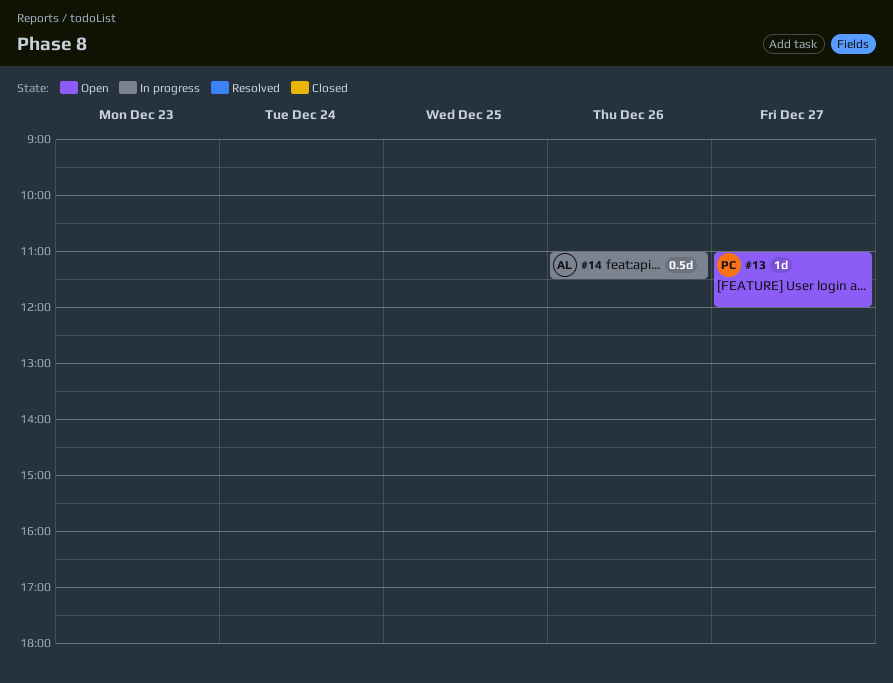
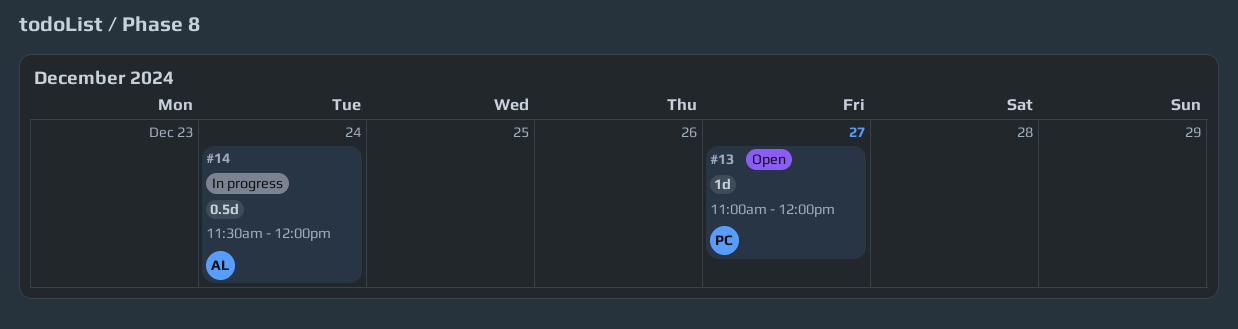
#14, day: Dec 26 -> Dec 24
#14, begins: 11:00 -> 11:30
#14, ends: 11:30 -> 12:00

